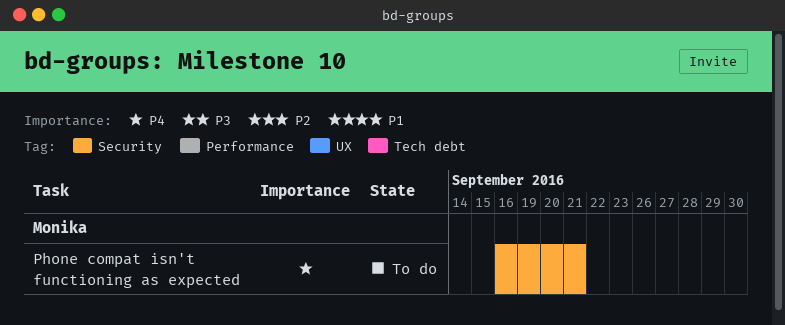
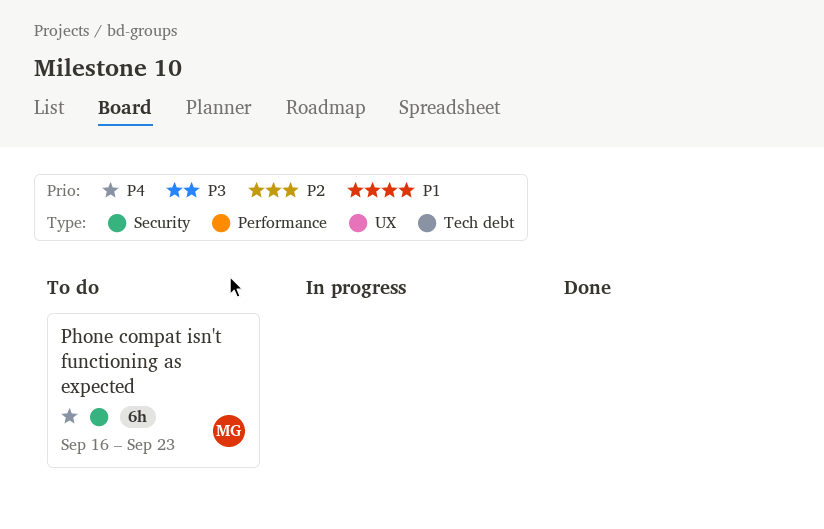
Phone compat isn't functioning as expected, due: Sep 21 -> Sep 23

